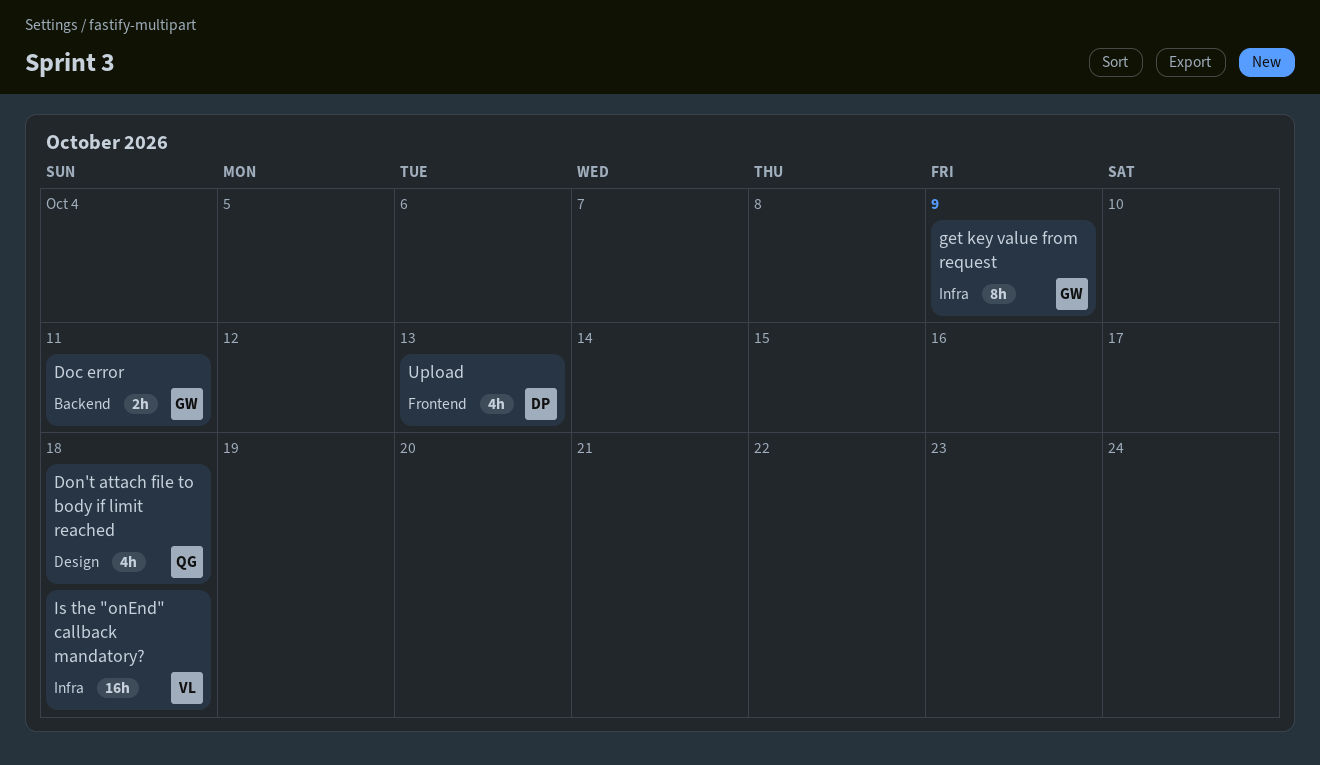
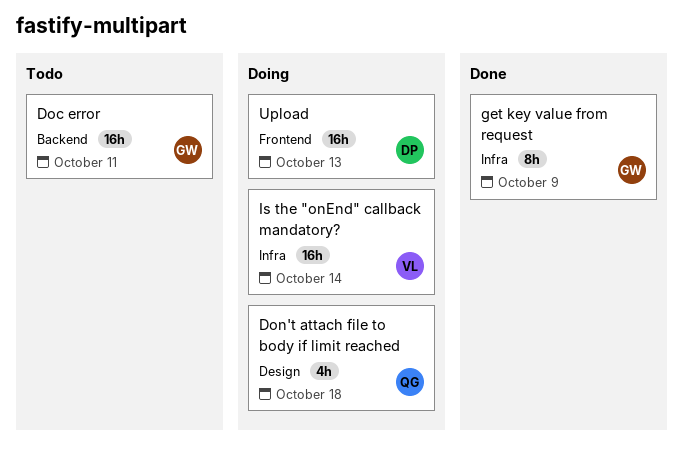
Doc error, estimate: 2h -> 16h
Is the "onEnd" callback mandatory?, due: Oct 18 -> Oct 14
Upload, estimate: 4h -> 16h

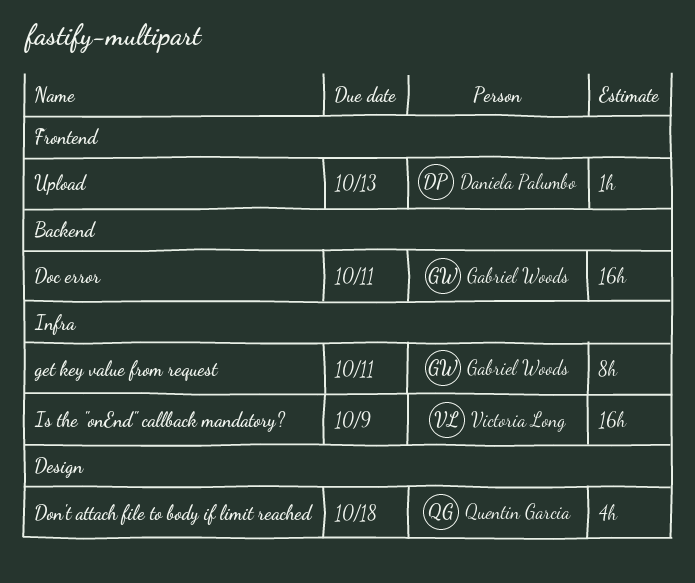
get key value from request, due: Oct 9 -> Oct 11
Is the "onEnd" callback mandatory?, due: Oct 14 -> Oct 9
Upload, estimate: 16h -> 1h

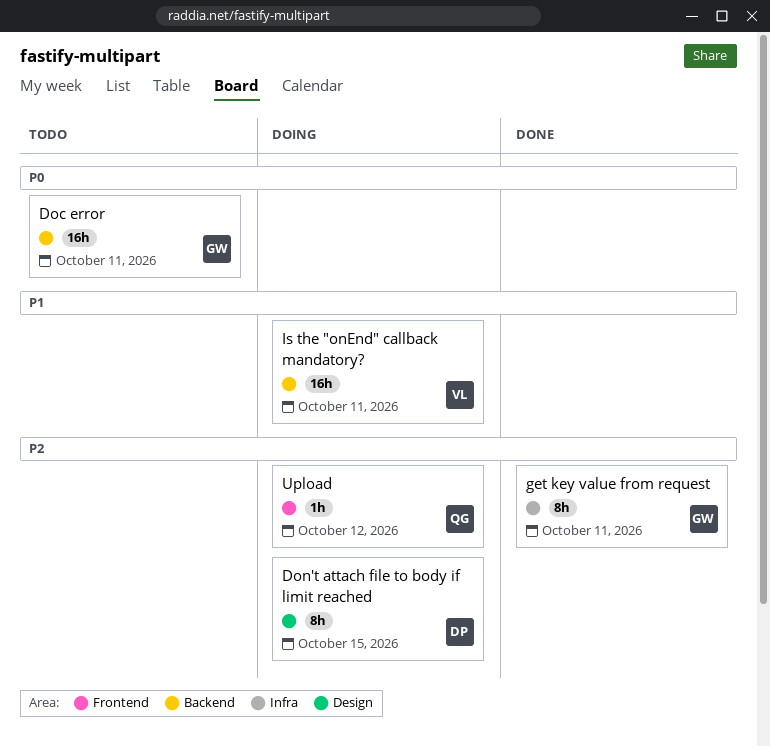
Don't attach file to body if limit reached, owner: Quentin Garcia -> Daniela Palumbo
Don't attach file to body if limit reached, estimate: 4h -> 8h
Don't attach file to body if limit reached, due: Oct 18 -> Oct 15
Is the "onEnd" callback mandatory?, label: Infra -> Backend
Is the "onEnd" callback mandatory?, due: Oct 9 -> Oct 11
Upload, owner: Daniela Palumbo -> Quentin Garcia
Upload, due: Oct 13 -> Oct 12

